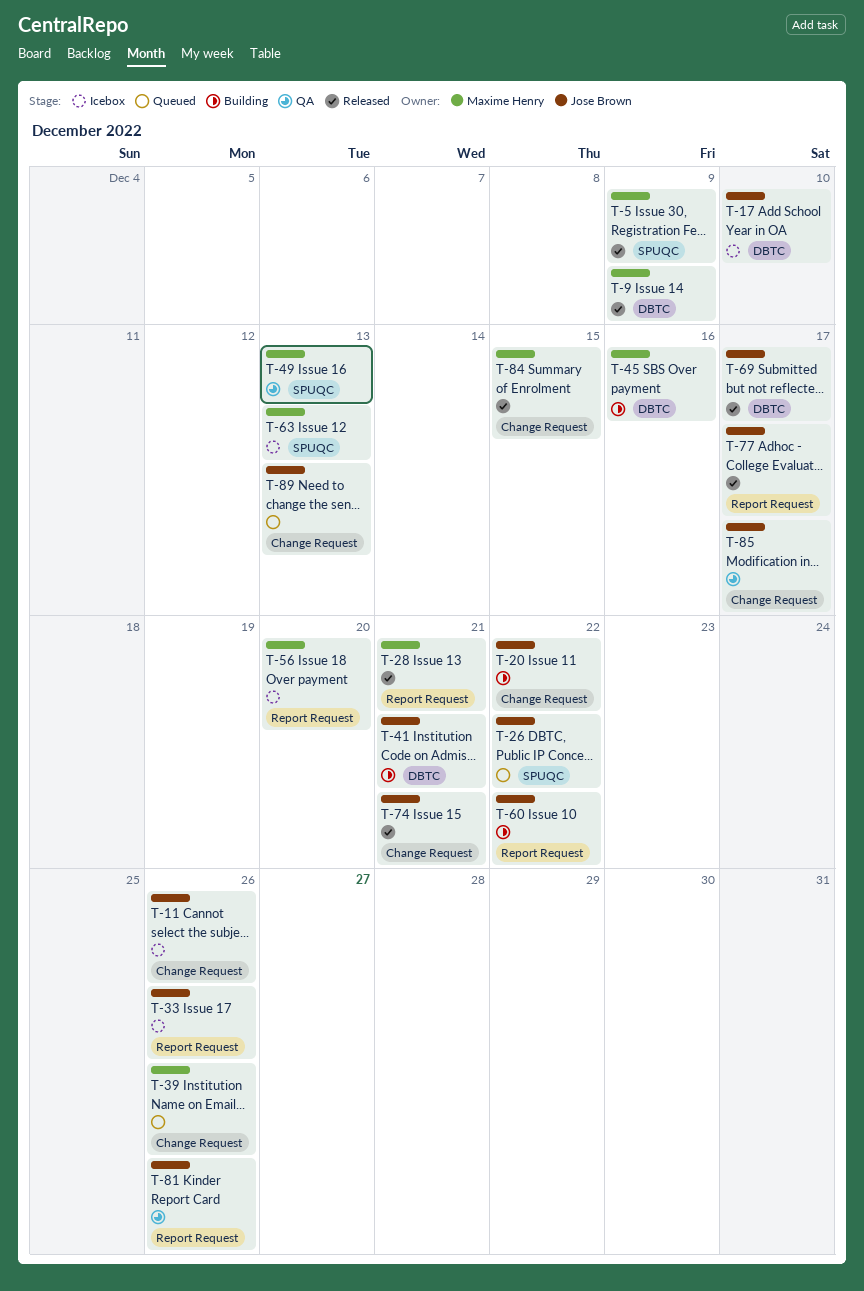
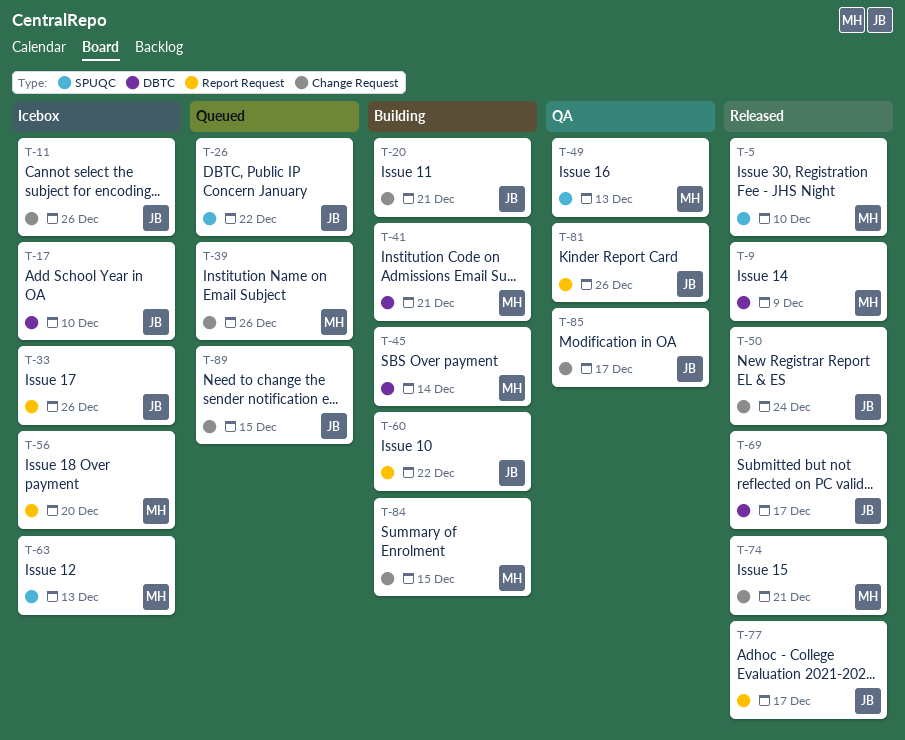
T-5, due: Dec 9 -> Dec 10
T-20, due: Dec 22 -> Dec 21
T-28: present -> none
T-41, owner: Jose Brown -> Maxime Henry
T-45, due: Dec 16 -> Dec 14
T-50: none -> present
T-74, owner: Jose Brown -> Maxime Henry
T-84, status: Released -> Building
T-89, due: Dec 13 -> Dec 15

